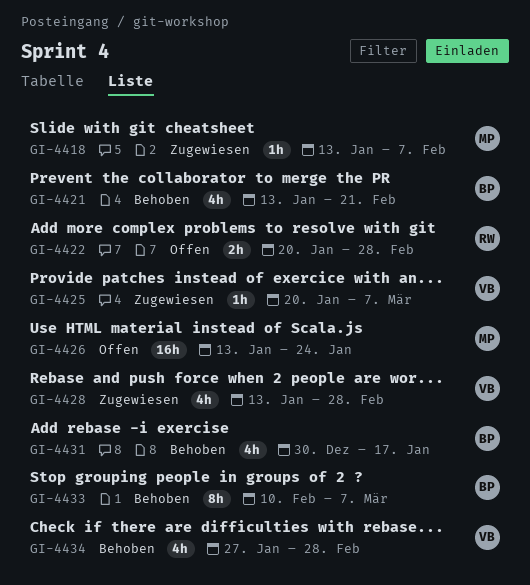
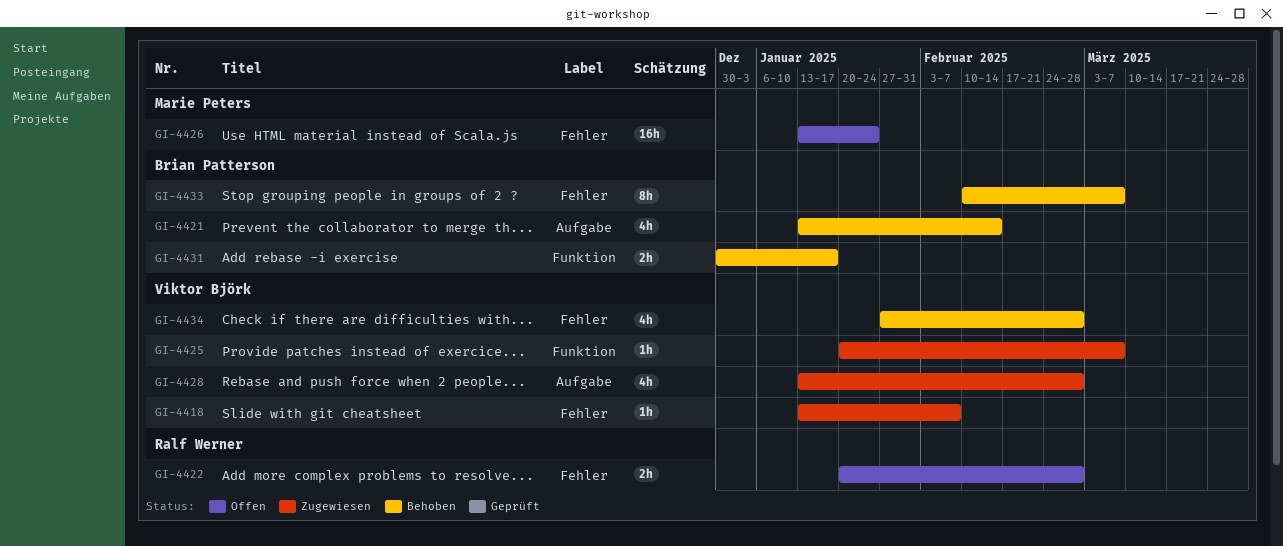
GI-4418, owner: Marie Peters -> Viktor Björk
GI-4421, due: Feb 21 -> Feb 14
GI-4431, estimate: 4h -> 2h

